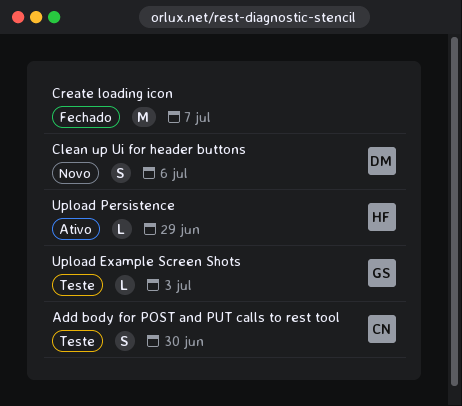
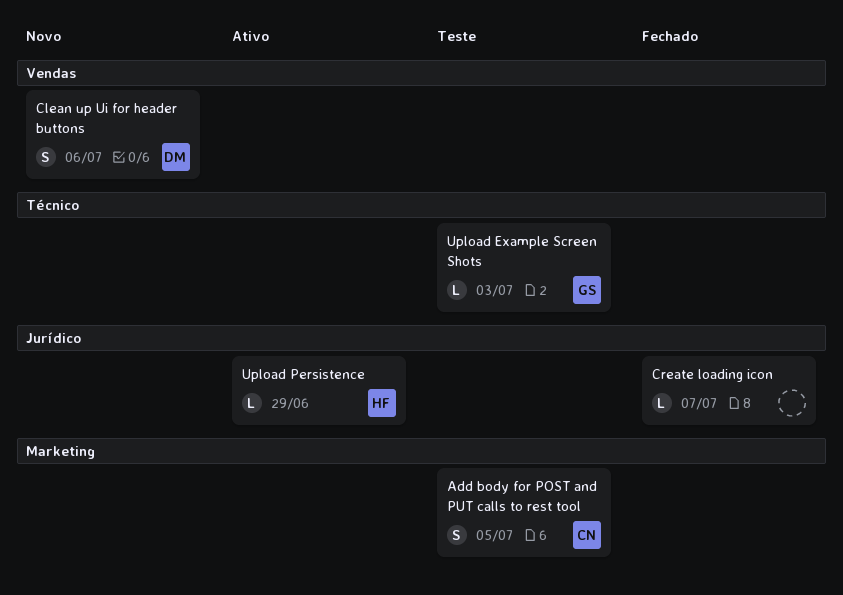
Add body for POST and PUT calls to rest tool, due: Jun 30 -> Jul 5
Create loading icon, estimate: M -> L

